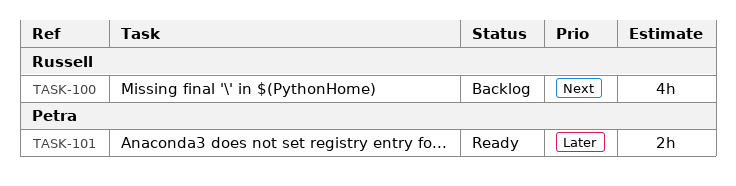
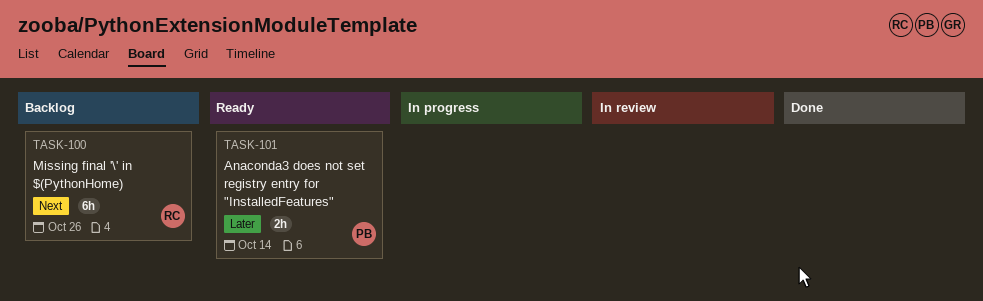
TASK-100, estimate: 4h -> 6h

